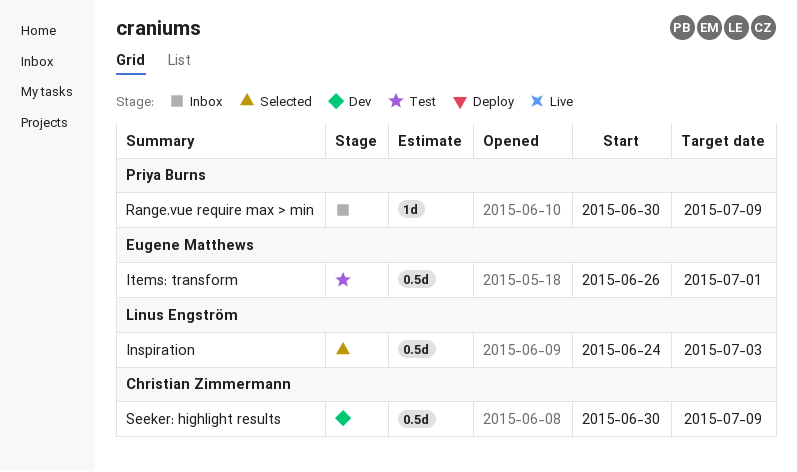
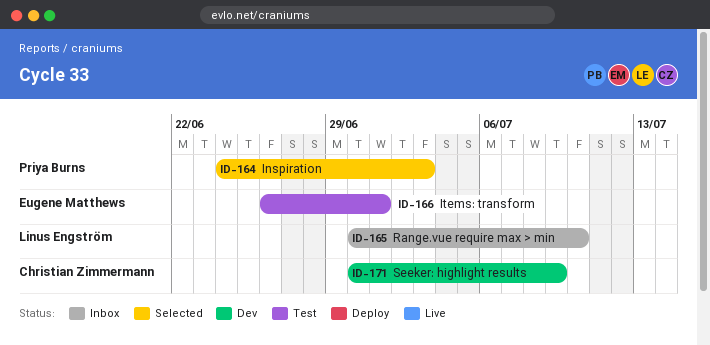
Inspiration, owner: Linus Engström -> Priya Burns
Range.vue require max > min, owner: Priya Burns -> Linus Engström
Range.vue require max > min, due: Jul 9 -> Jul 10

